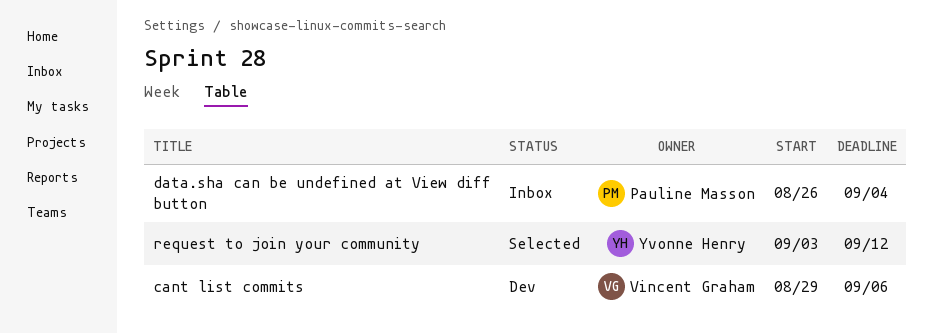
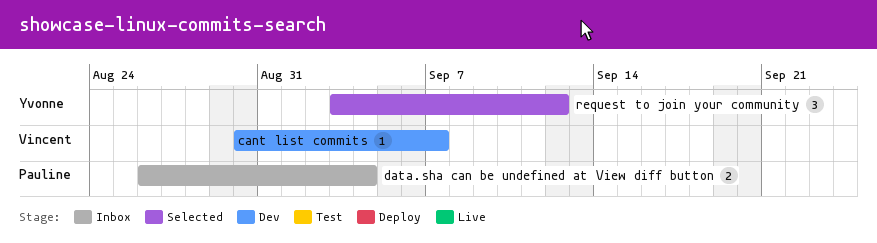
cant list commits, start: Aug 29 -> Aug 30
cant list commits, due: Sep 6 -> Sep 7

